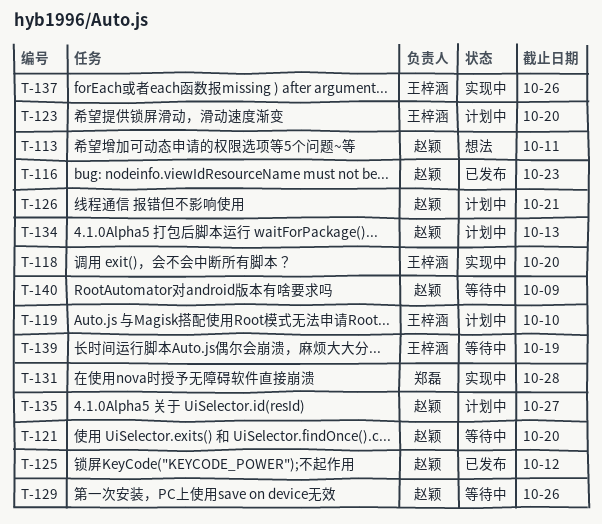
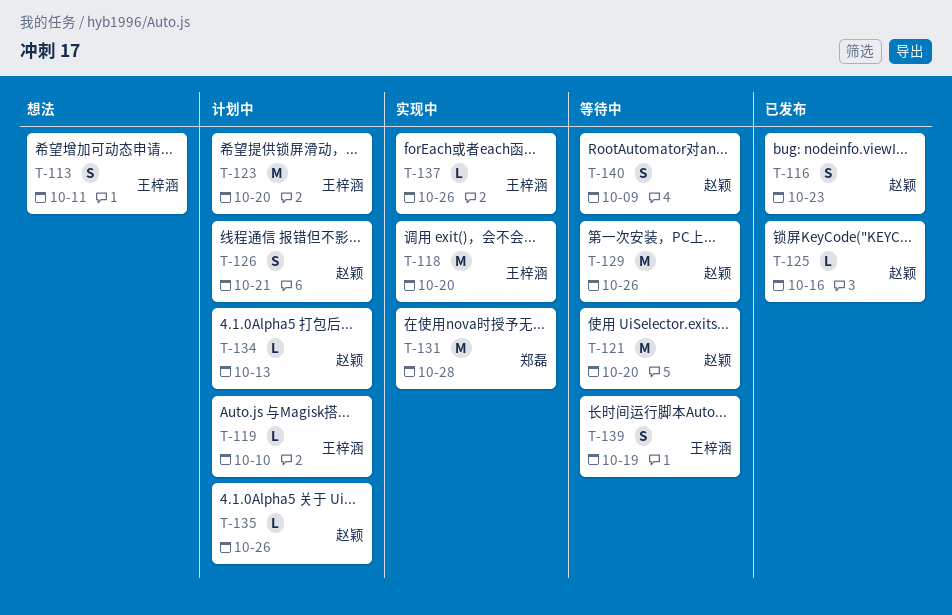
T-113, owner: 赵颖 -> 王梓涵
T-125, due: Oct 12 -> Oct 16
T-135, due: Oct 27 -> Oct 26

